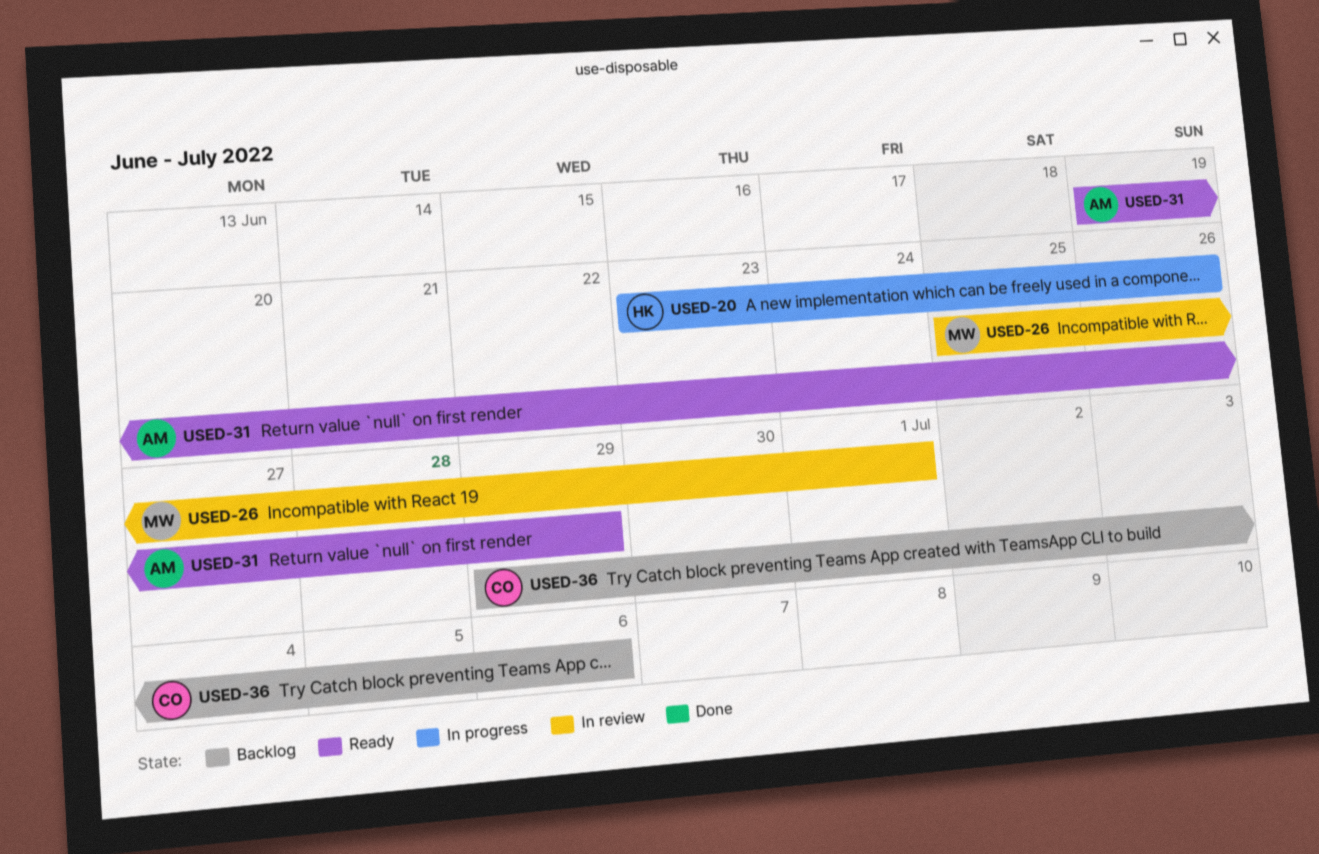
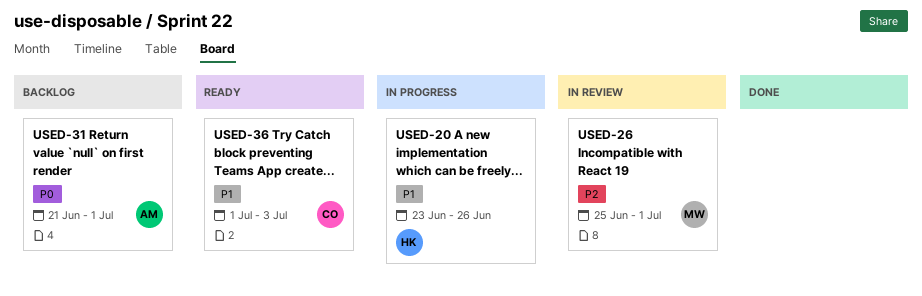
USED-31, status: Ready -> Backlog
USED-31, start: Jun 19 -> Jun 21
USED-31, due: Jun 29 -> Jul 1
USED-36, status: Backlog -> Ready
USED-36, start: Jun 29 -> Jul 1
USED-36, due: Jul 6 -> Jul 3

